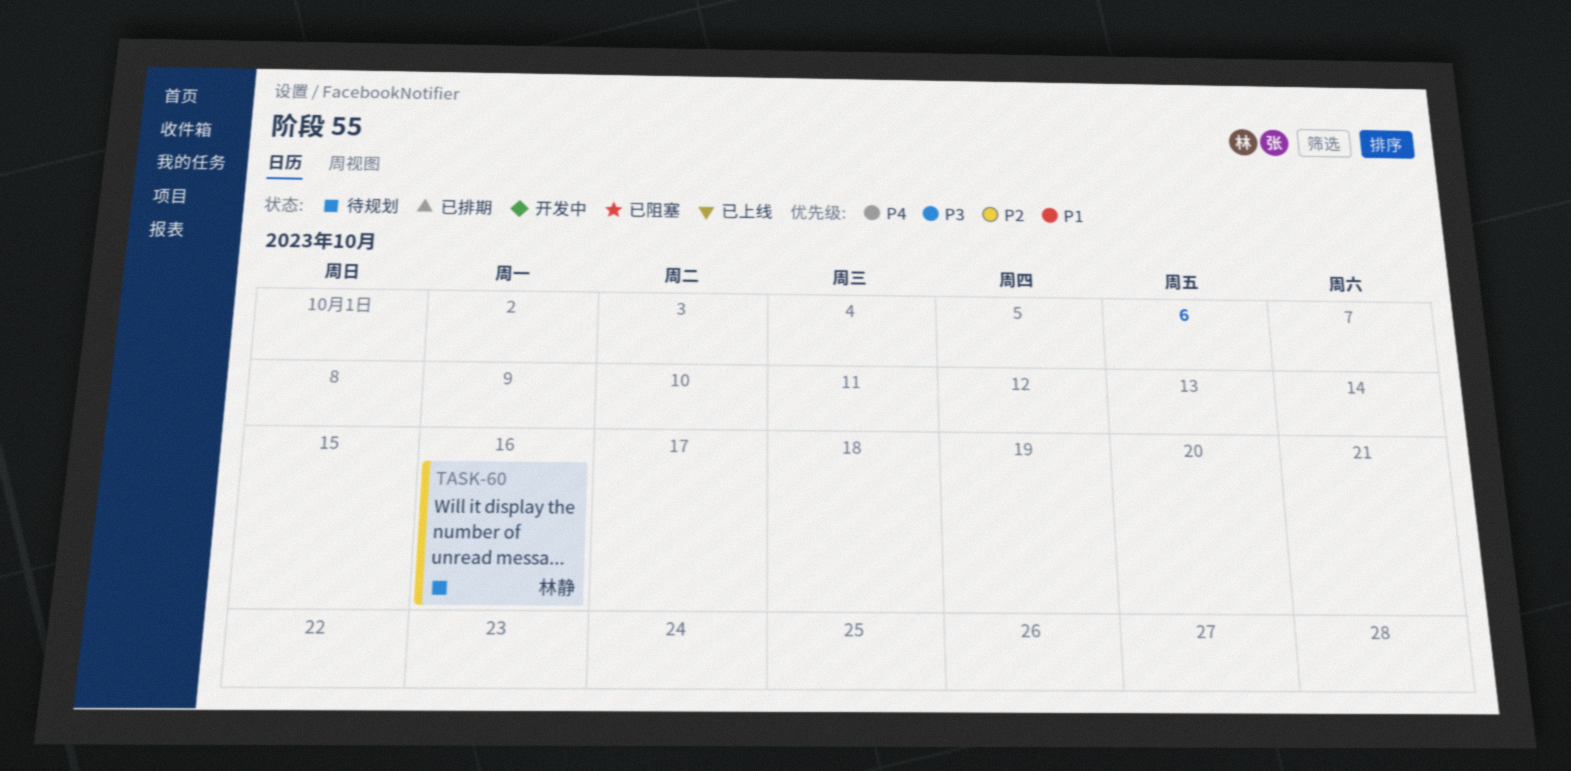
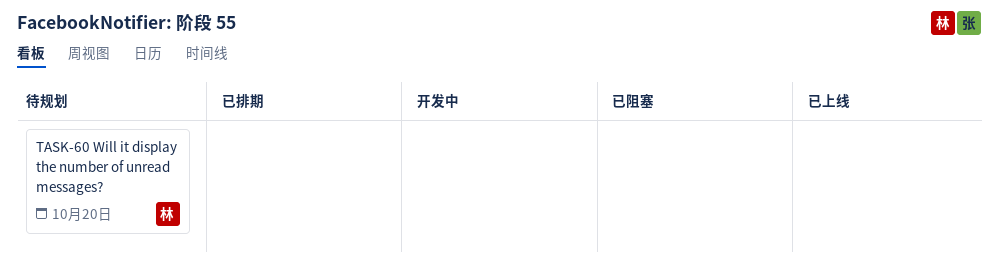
TASK-60, due: Oct 16 -> Oct 20

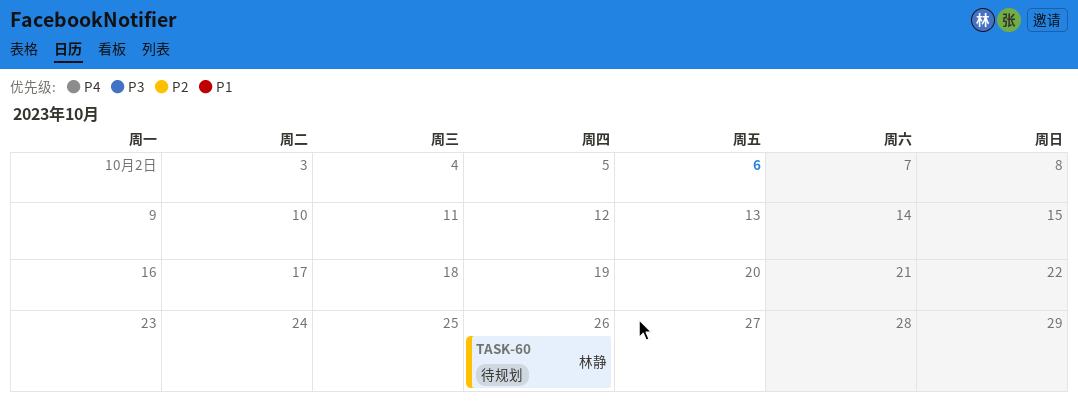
TASK-60, due: Oct 20 -> Oct 26

